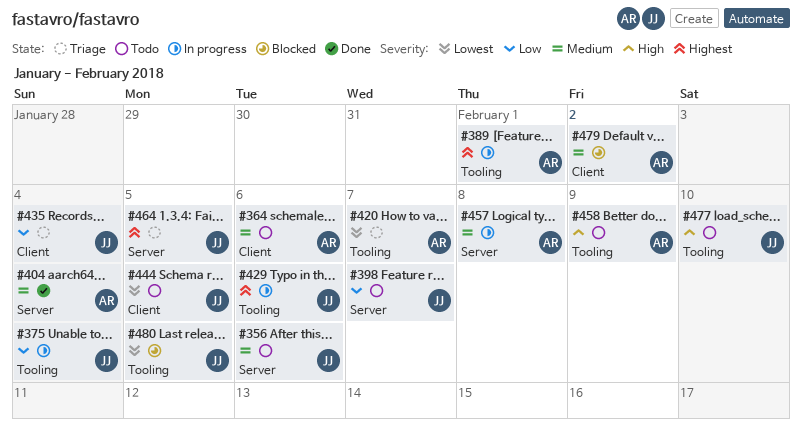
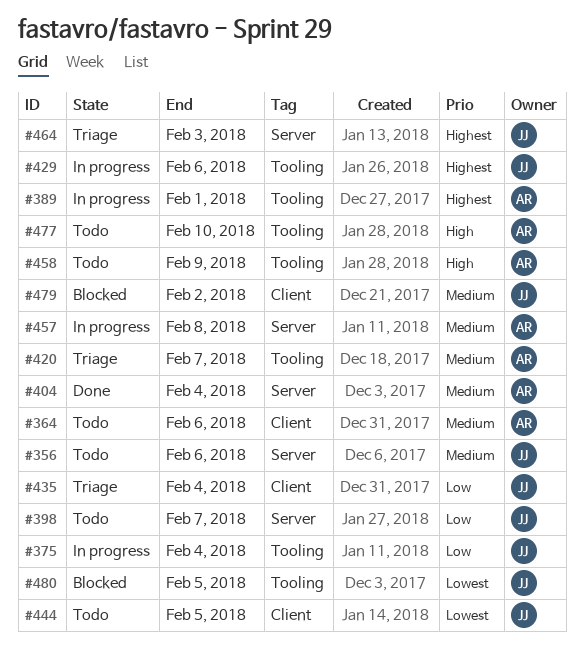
#420, priority: Lowest -> Medium
#464, due: Feb 5 -> Feb 3
#477, owner: JJ -> AR
#479, owner: AR -> JJ

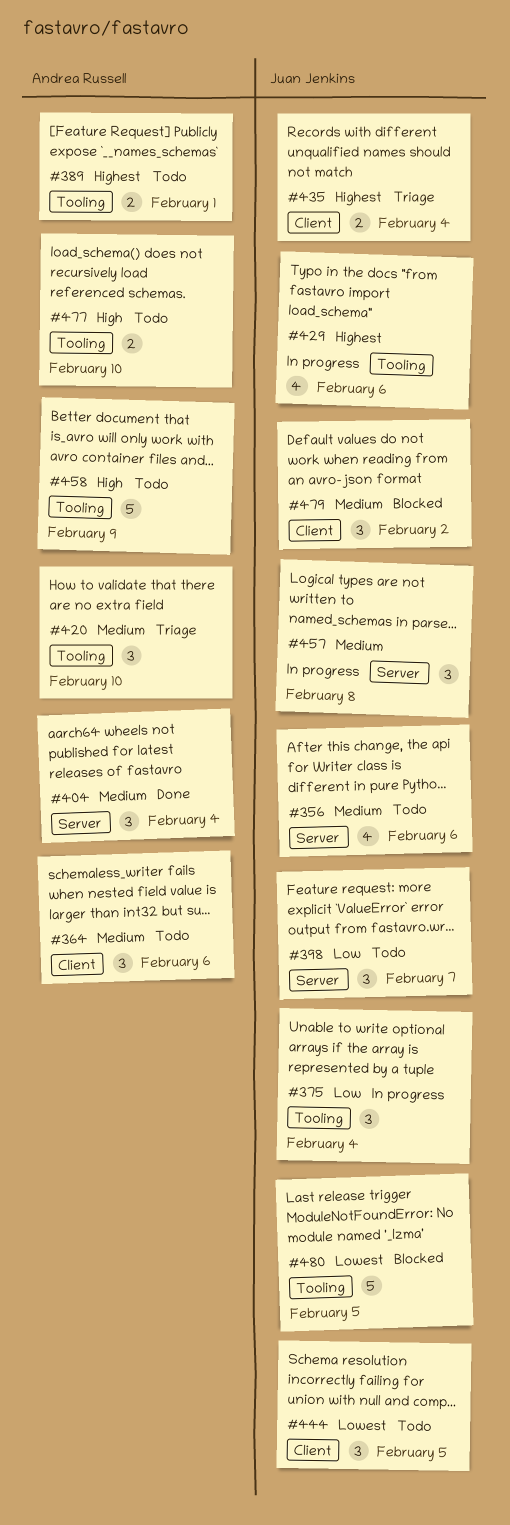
#389, status: In progress -> Todo
#420, due: Feb 7 -> Feb 10
#435, priority: Low -> Highest
#457, owner: Andrea Russell -> Juan Jenkins
#464: present -> none

